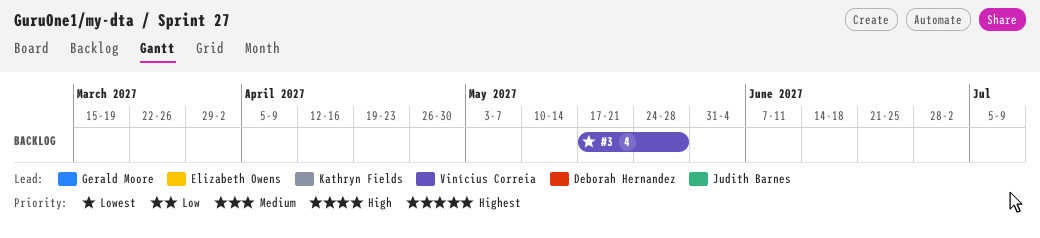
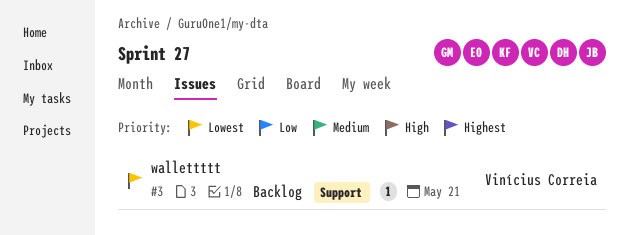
#3, estimate: 4 -> 1
#3, due: May 28 -> May 21

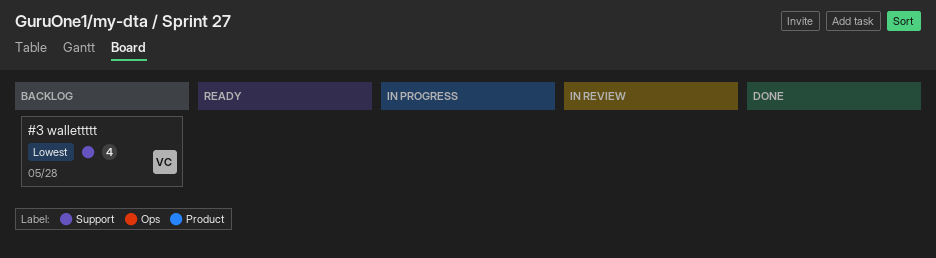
#3, estimate: 1 -> 4
#3, due: May 21 -> May 28

